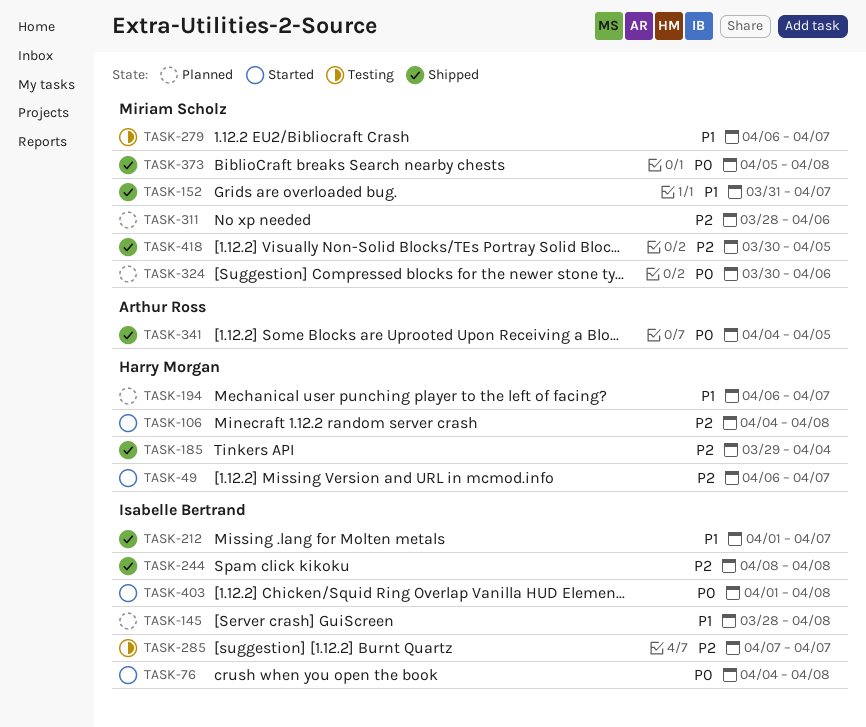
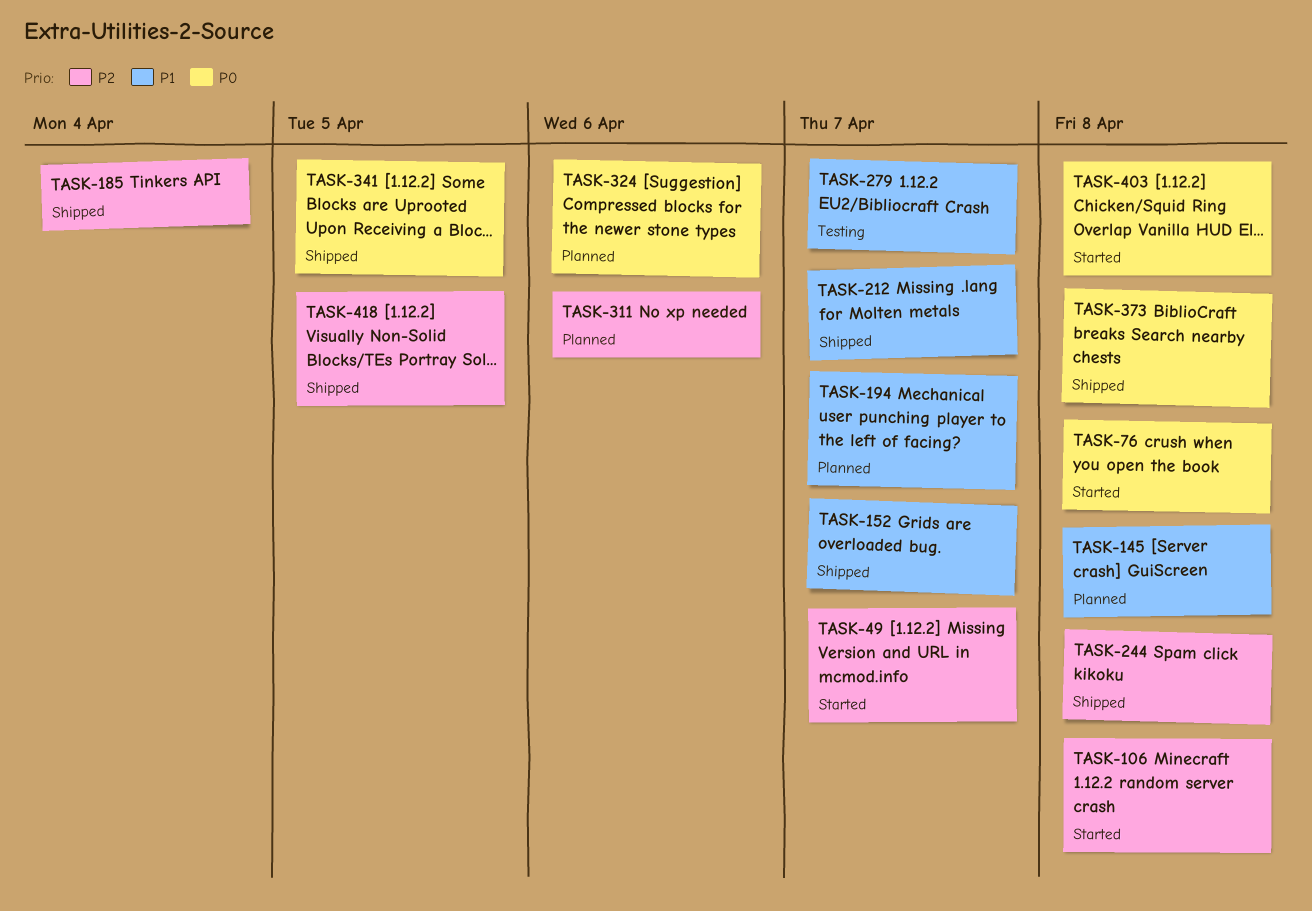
TASK-285: present -> none

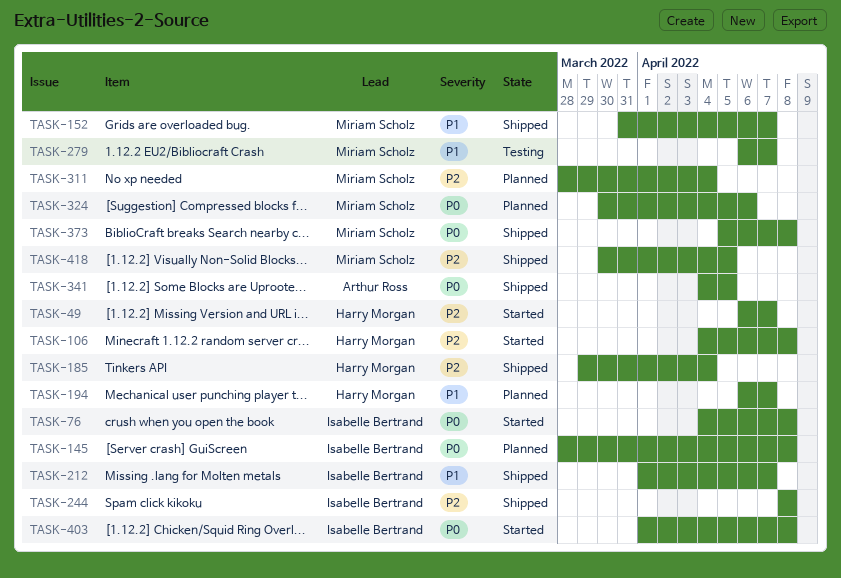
TASK-145, priority: P1 -> P0
TASK-311, due: Apr 6 -> Apr 4

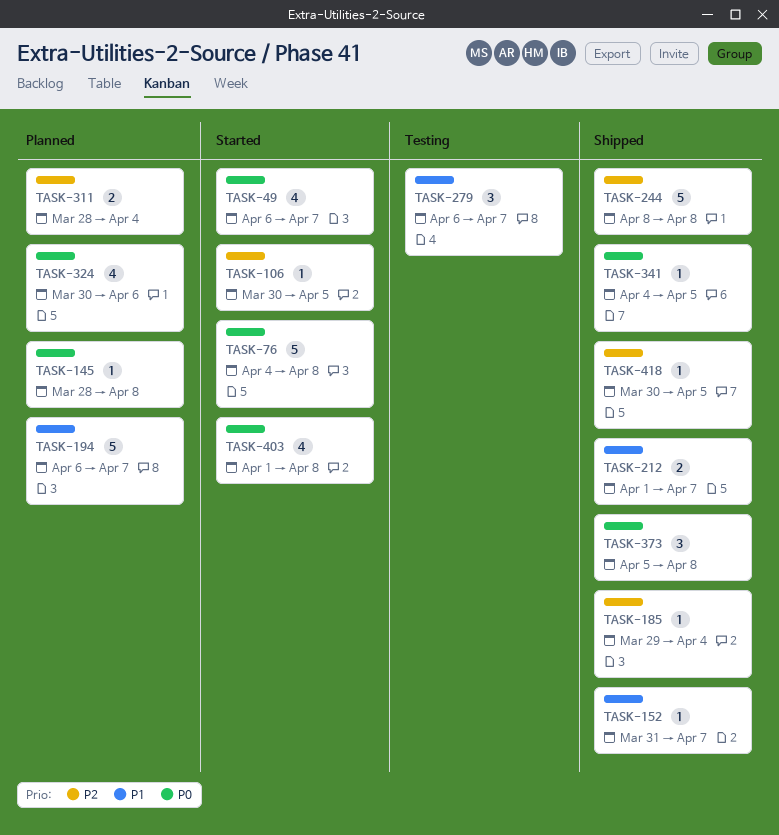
TASK-49, priority: P2 -> P0
TASK-106, start: Apr 4 -> Mar 30
TASK-106, due: Apr 8 -> Apr 5

